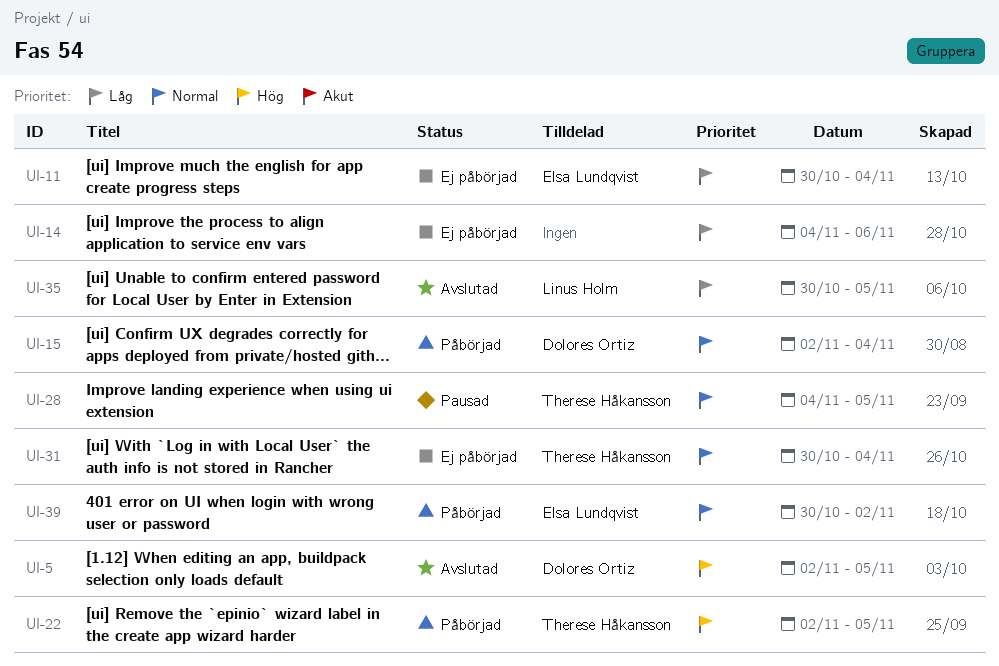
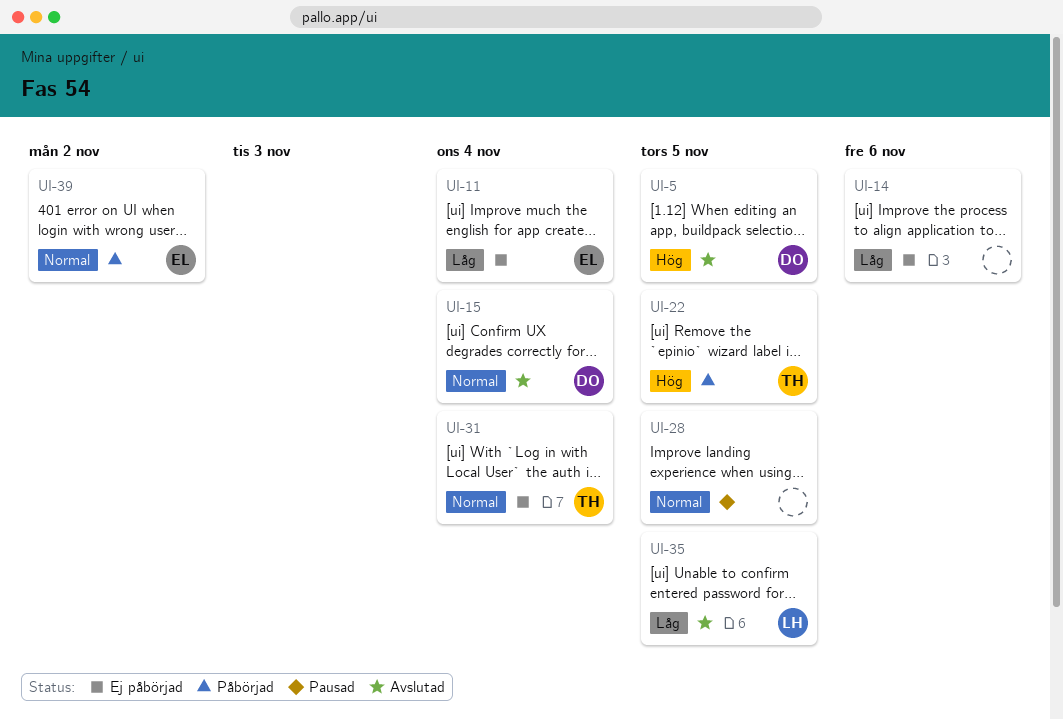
UI-15, status: Påbörjad -> Avslutad
UI-28, owner: Therese Håkansson -> none

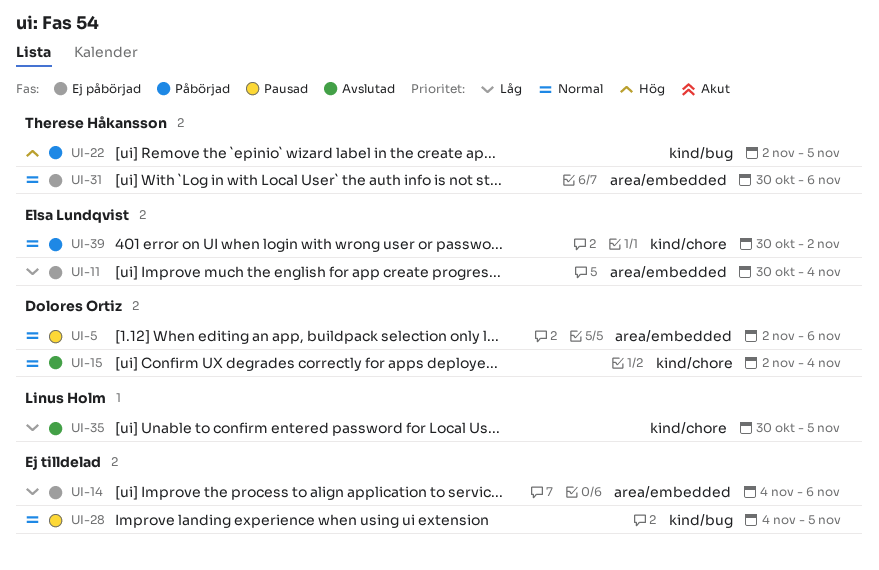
UI-5, status: Avslutad -> Pausad
UI-5, priority: Hög -> Normal
UI-5, due: Nov 5 -> Nov 6
UI-31, due: Nov 4 -> Nov 6

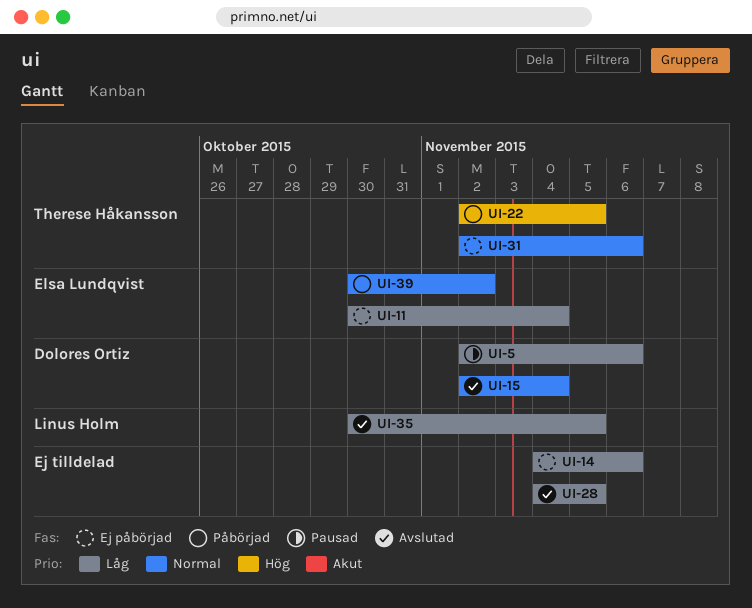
UI-5, priority: Normal -> Låg
UI-28, status: Pausad -> Avslutad
UI-28, priority: Normal -> Låg
UI-31, start: Oct 30 -> Nov 2

